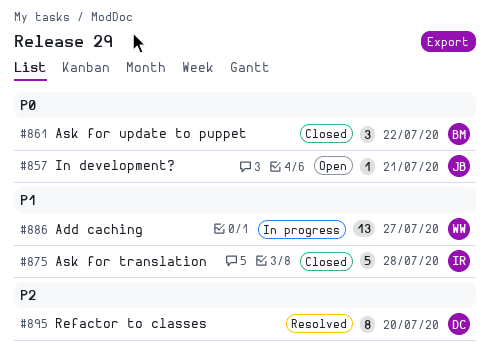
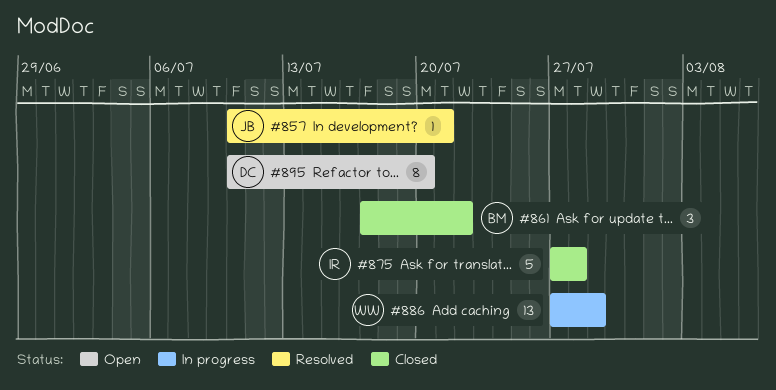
#857, status: Open -> Resolved
#886, due: Jul 27 -> Jul 29
#895, status: Resolved -> Open

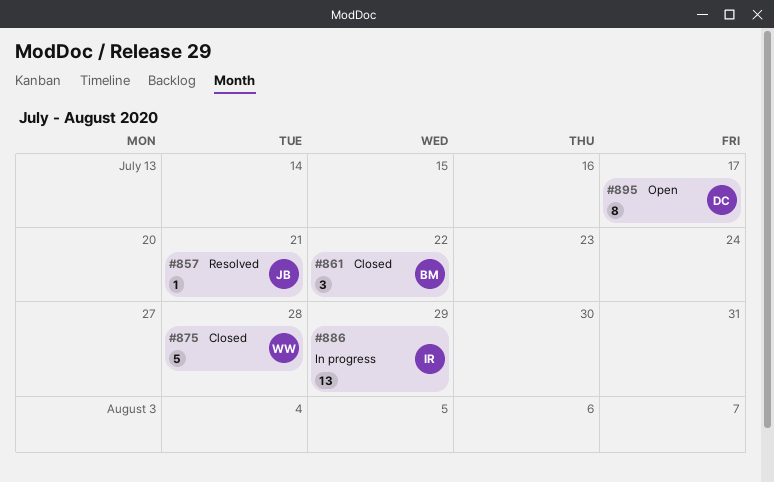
#875, owner: IR -> WW
#886, owner: WW -> IR
#895, due: Jul 20 -> Jul 17

